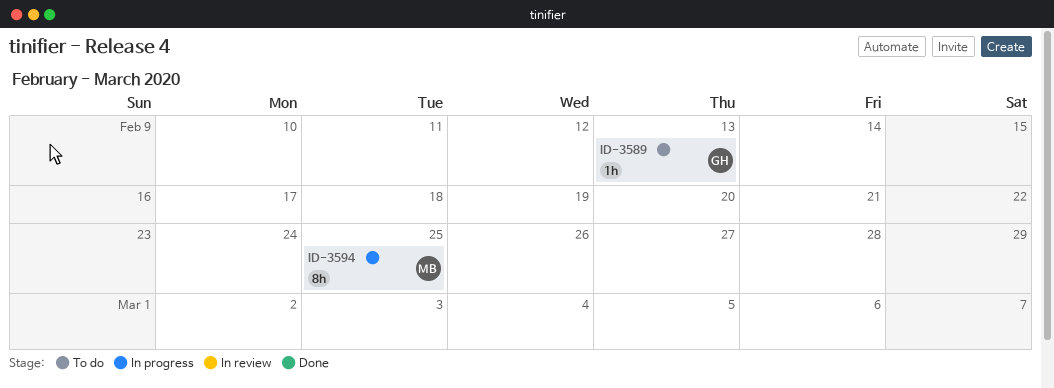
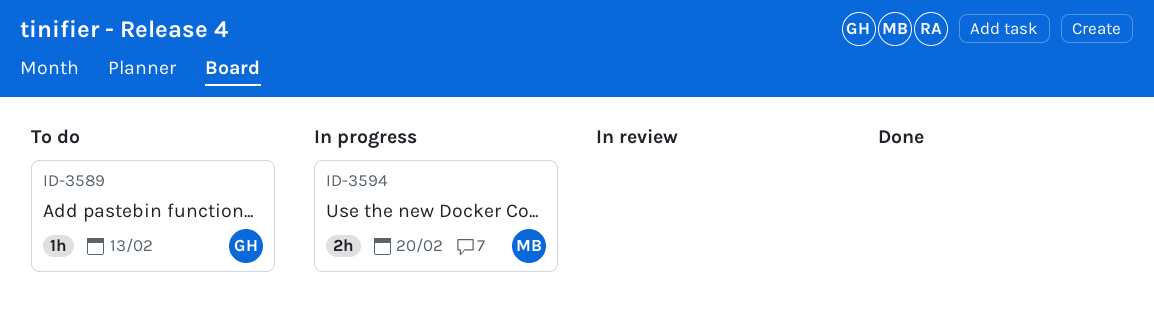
ID-3594, estimate: 8h -> 2h
ID-3594, due: Feb 25 -> Feb 20

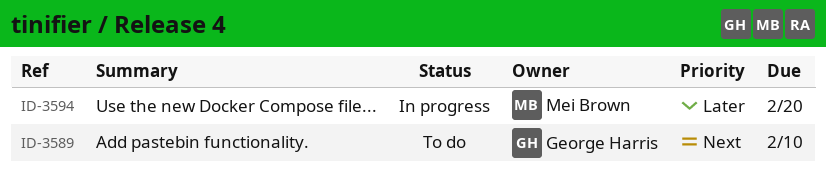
ID-3589, due: Feb 13 -> Feb 10

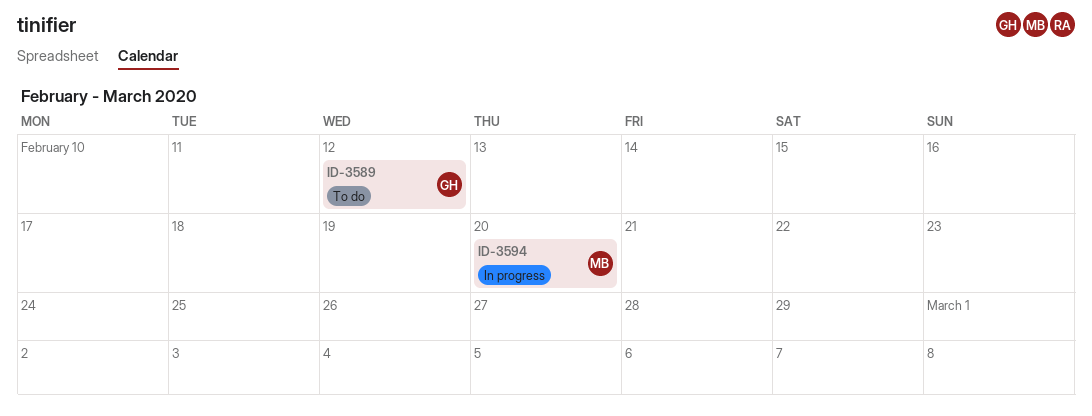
ID-3589, due: Feb 10 -> Feb 12

